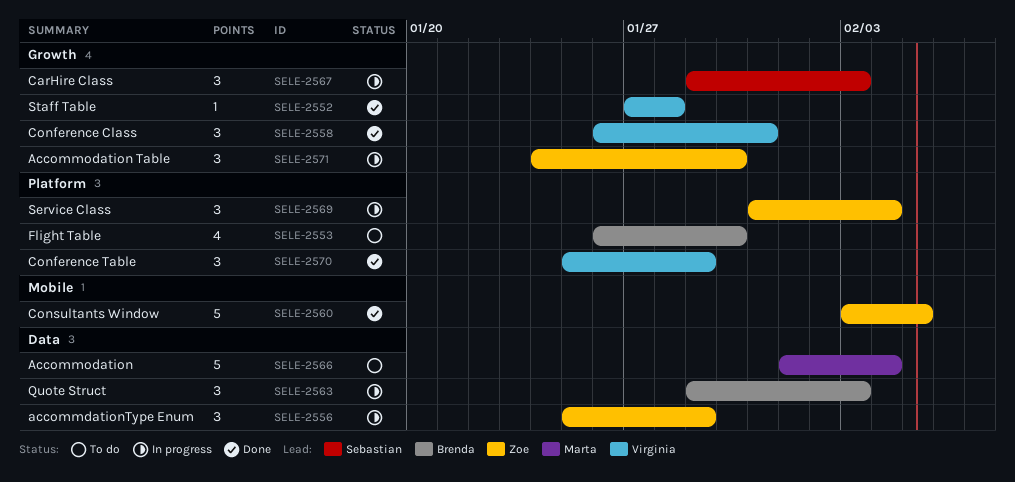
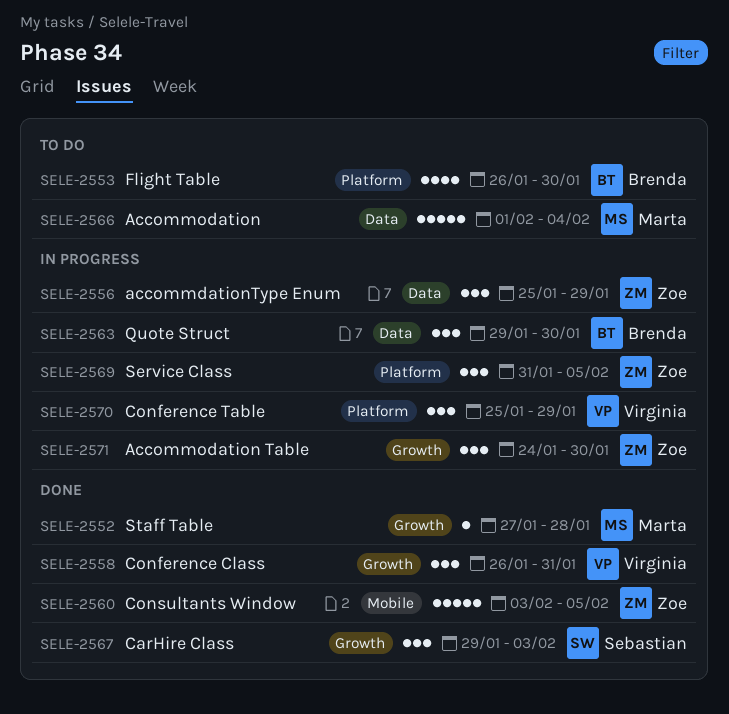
SELE-2552, owner: Virginia -> Marta
SELE-2563, due: Feb 3 -> Jan 30
SELE-2567, status: In progress -> Done
SELE-2569, due: Feb 4 -> Feb 5
SELE-2570, status: Done -> In progress

